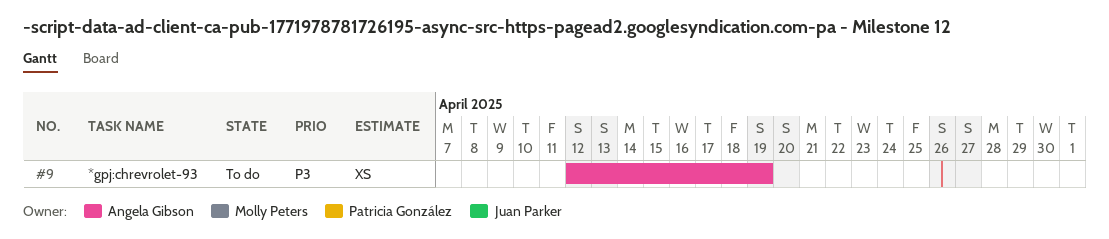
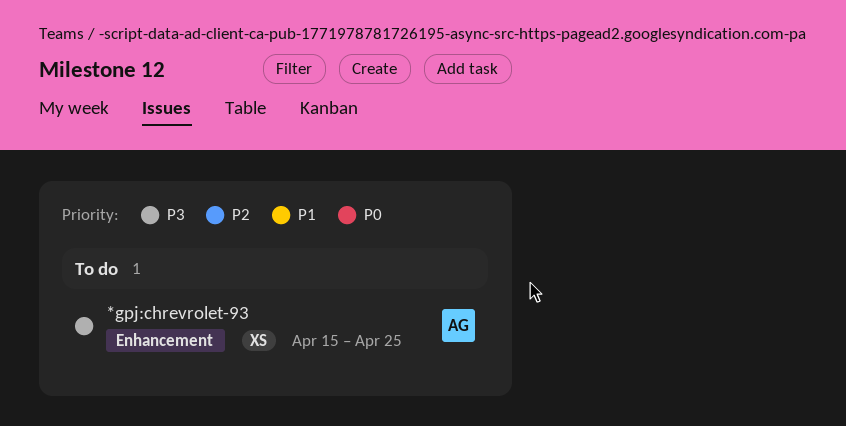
*gpj:chrevrolet-93, start: Apr 12 -> Apr 15
*gpj:chrevrolet-93, due: Apr 19 -> Apr 25

